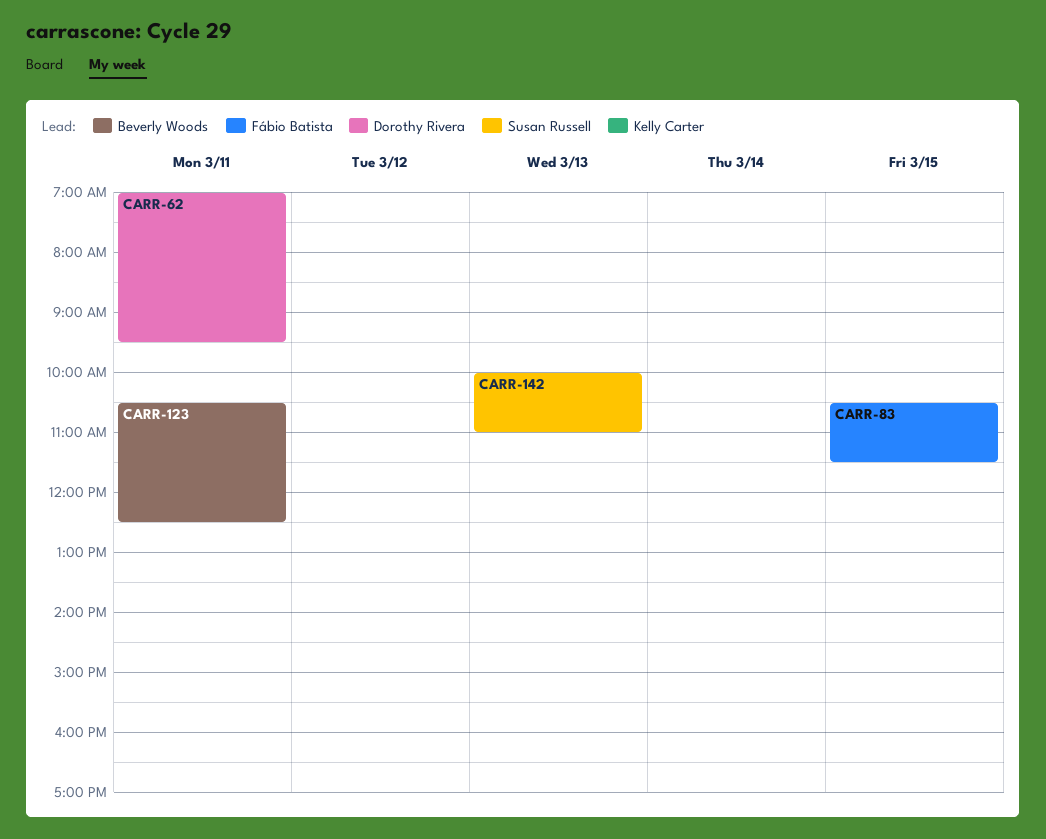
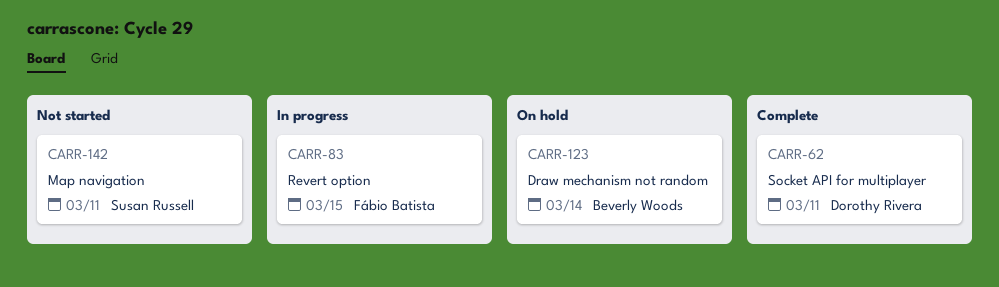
CARR-123, day: Mar 11 -> Mar 14
CARR-142, day: Mar 13 -> Mar 11

